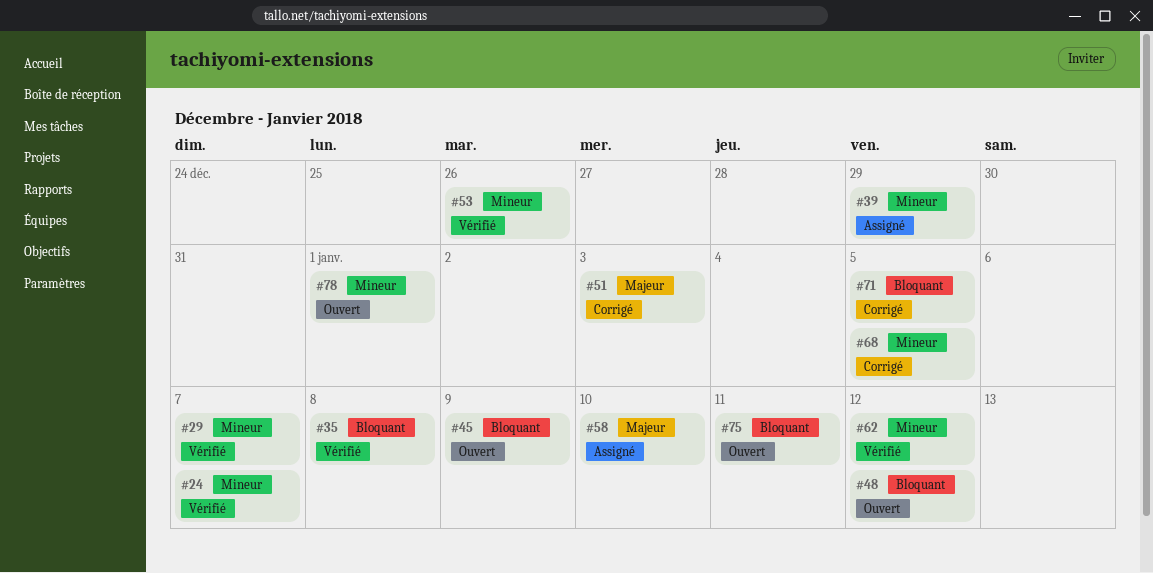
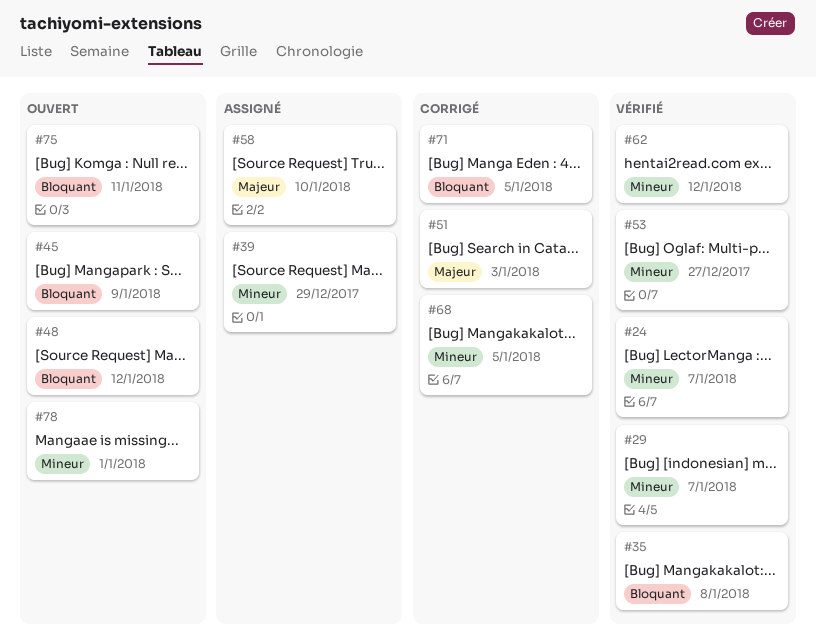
#53, due: Dec 26 -> Dec 27

